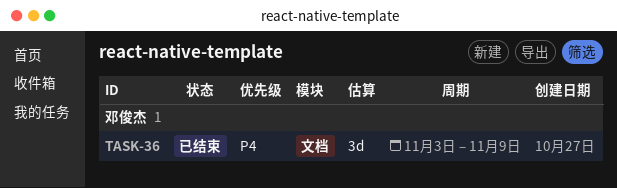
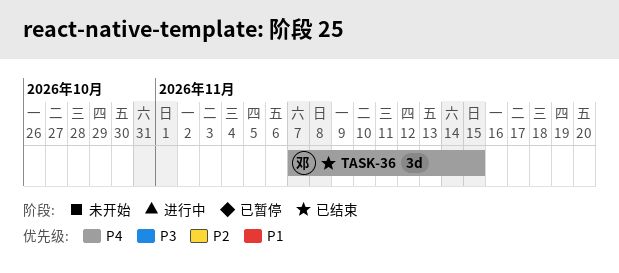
TASK-36, start: Nov 3 -> Nov 7
TASK-36, due: Nov 9 -> Nov 15

